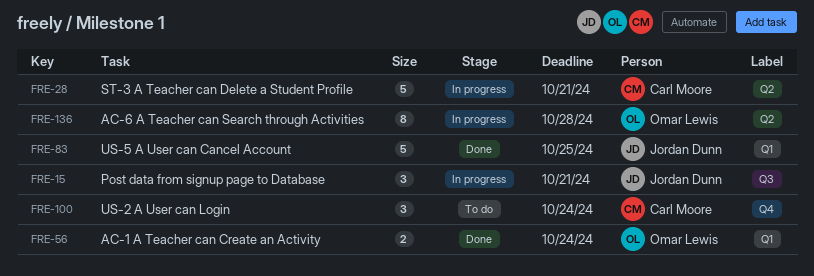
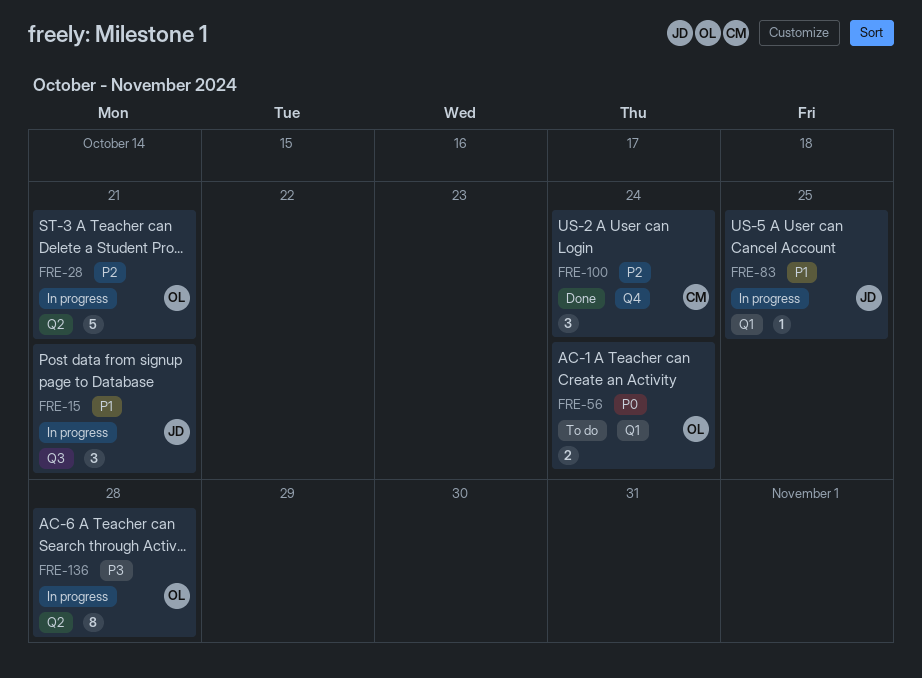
FRE-28, owner: Carl Moore -> Omar Lewis
FRE-56, status: Done -> To do
FRE-83, status: Done -> In progress
FRE-83, estimate: 5 -> 1
FRE-100, status: To do -> Done

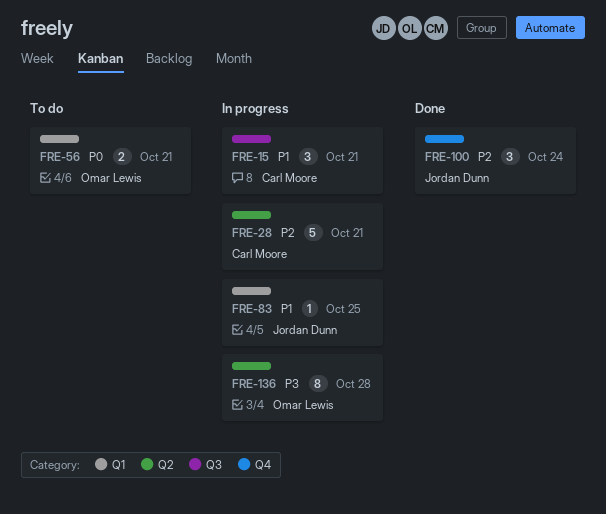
FRE-15, owner: Jordan Dunn -> Carl Moore
FRE-28, owner: Omar Lewis -> Carl Moore
FRE-56, due: Oct 24 -> Oct 21
FRE-100, owner: Carl Moore -> Jordan Dunn

